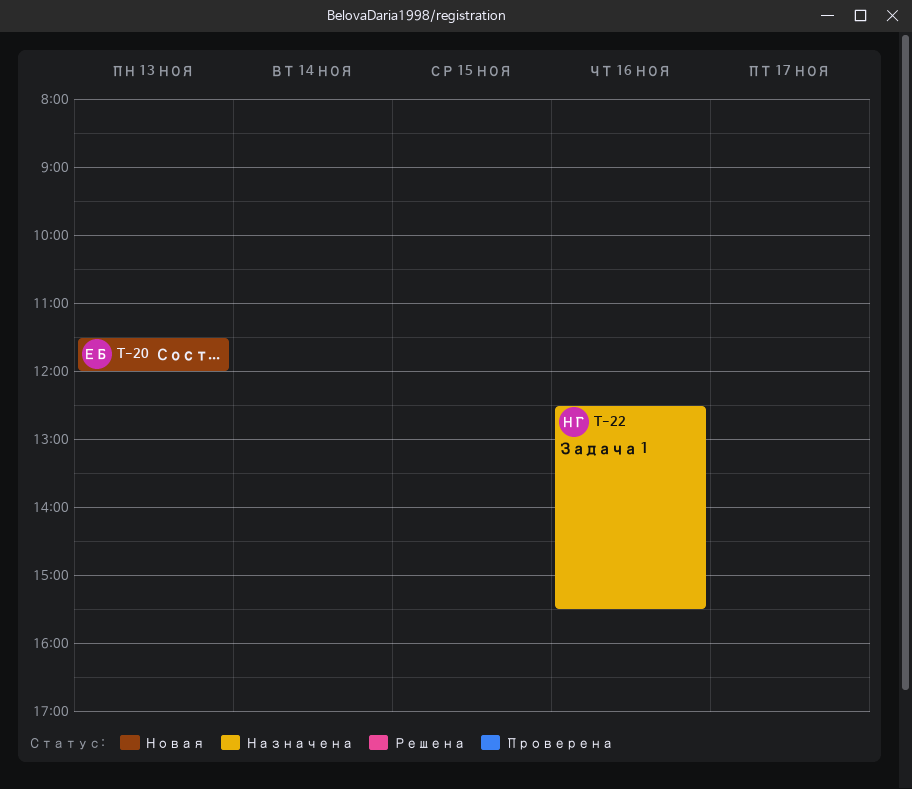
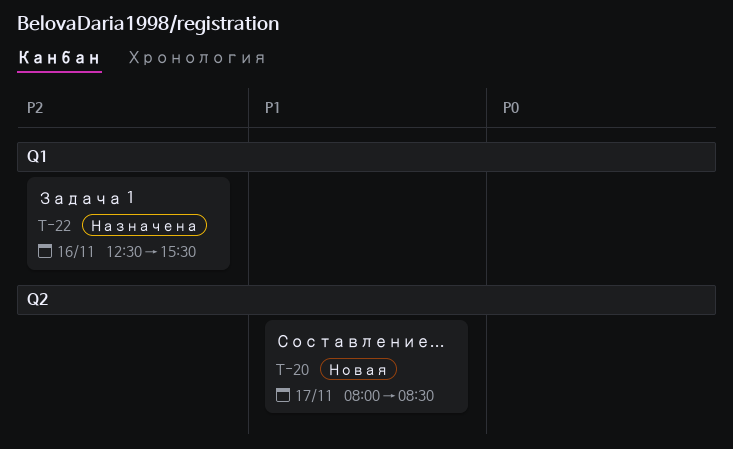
T-20, day: Nov 13 -> Nov 17
T-20, begins: 11:30 -> 08:00
T-20, ends: 12:00 -> 08:30

